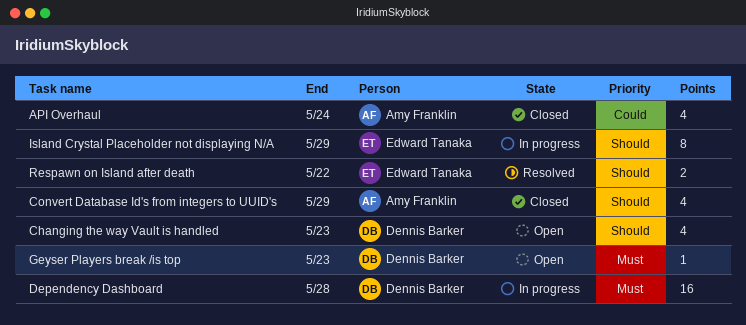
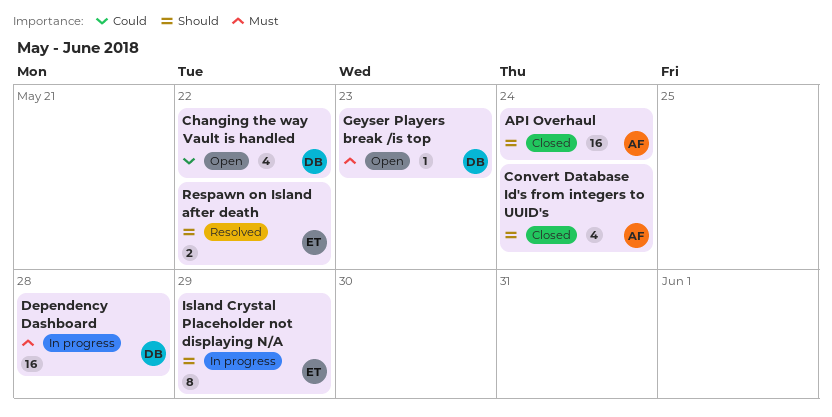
API Overhaul, priority: Could -> Should
API Overhaul, estimate: 4 -> 16
Changing the way Vault is handled, priority: Should -> Could
Changing the way Vault is handled, due: May 23 -> May 22
Convert Database Id's from integers to UUID's, due: May 29 -> May 24

